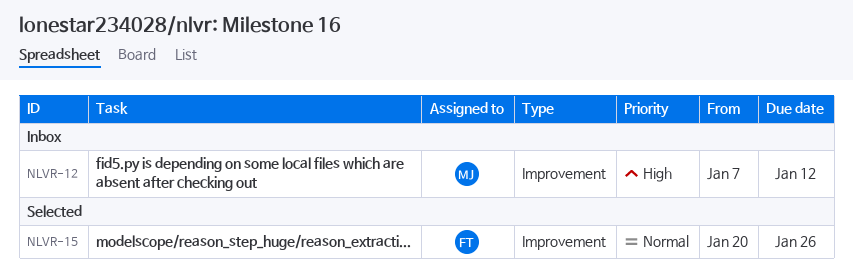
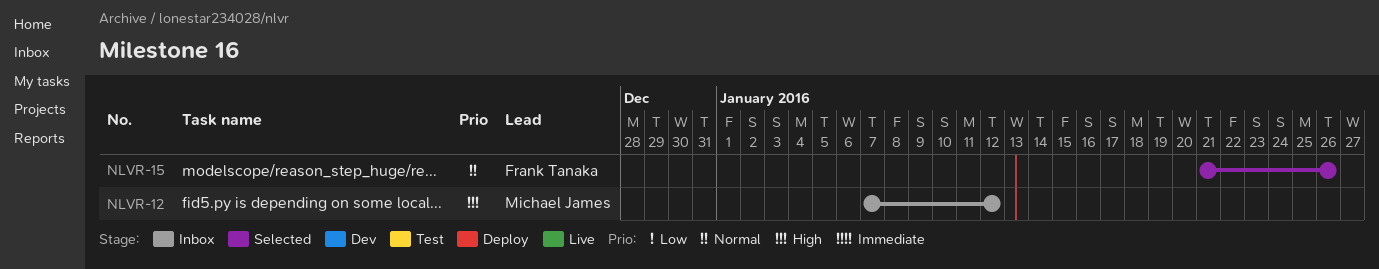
NLVR-15, start: Jan 20 -> Jan 21

